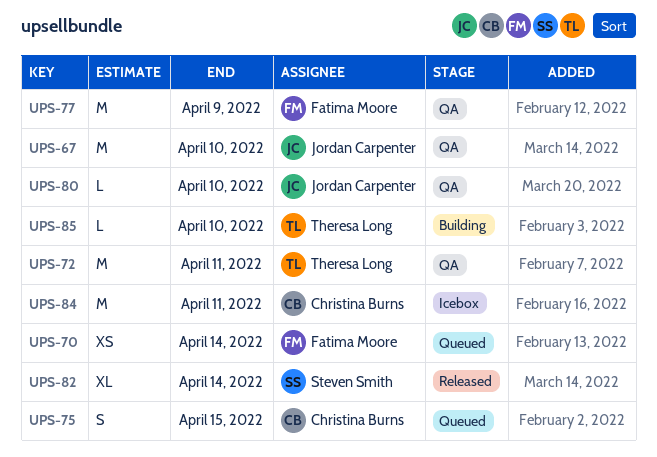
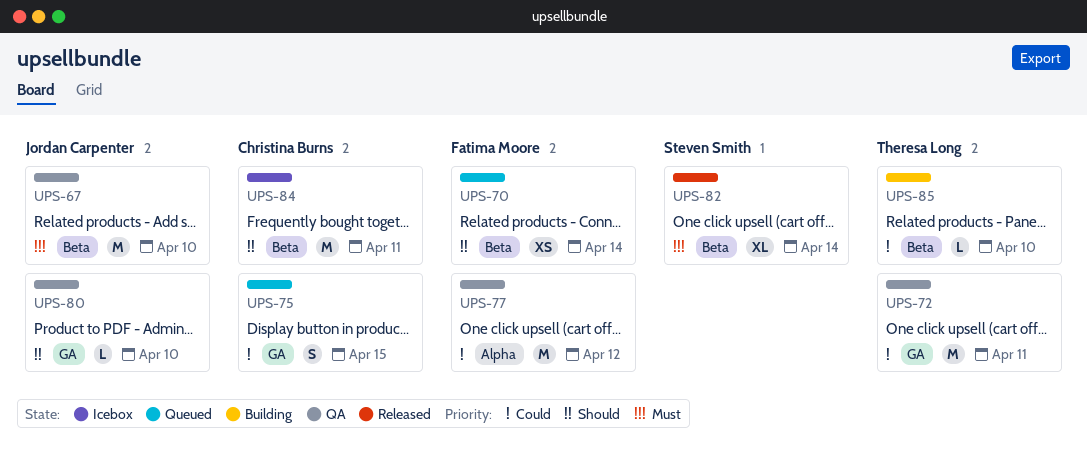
UPS-77, due: Apr 9 -> Apr 12

